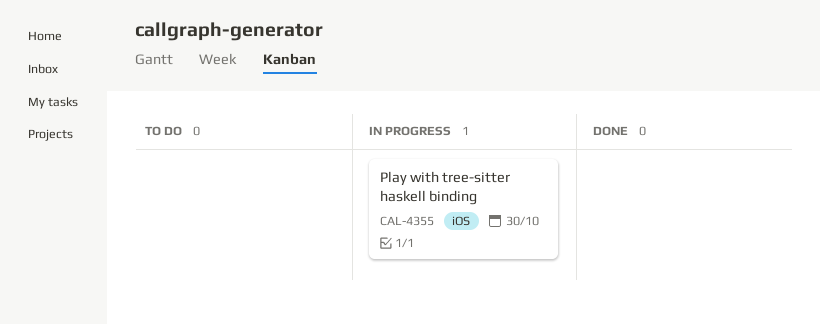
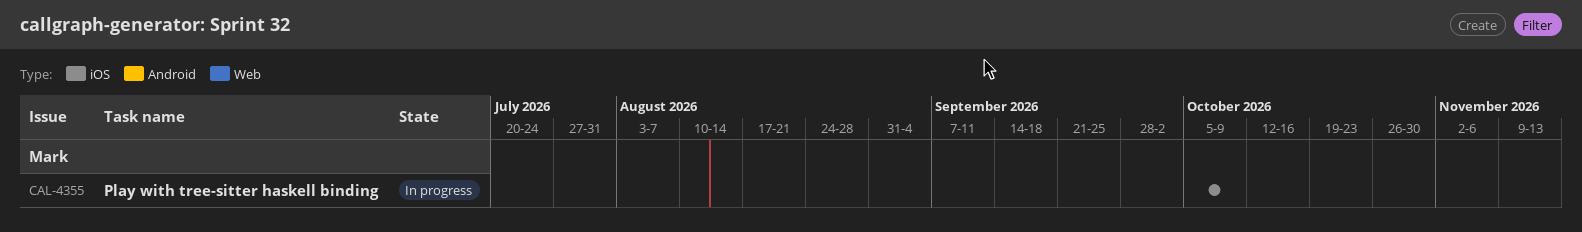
CAL-4355, due: Oct 30 -> Oct 9

